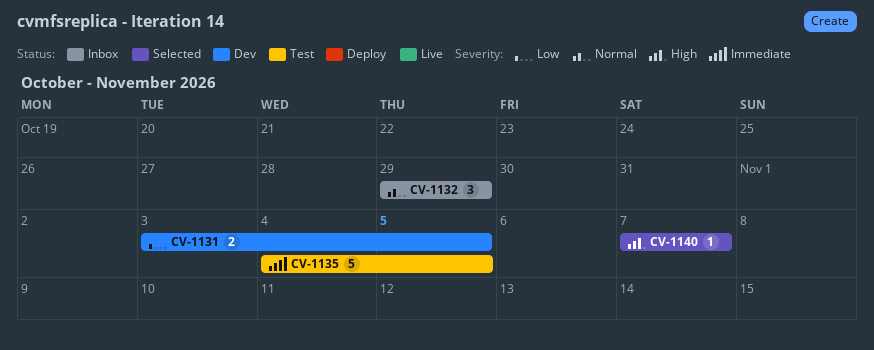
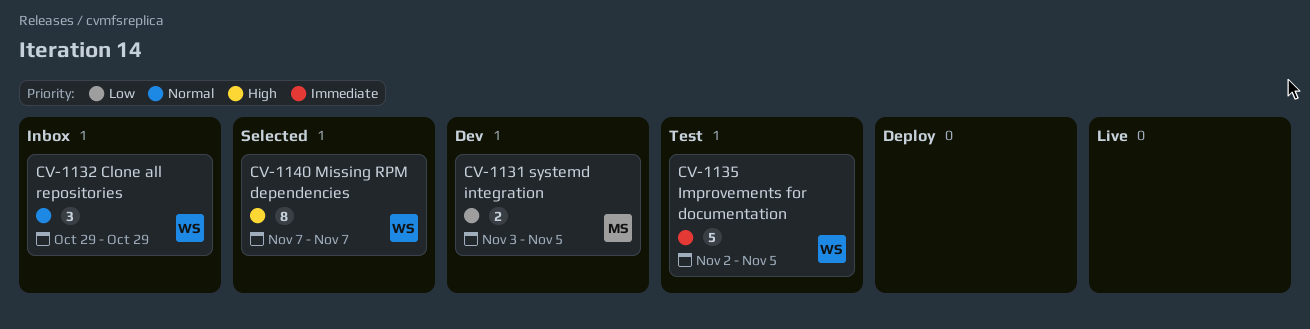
CV-1135, start: Nov 4 -> Nov 2
CV-1140, estimate: 1 -> 8

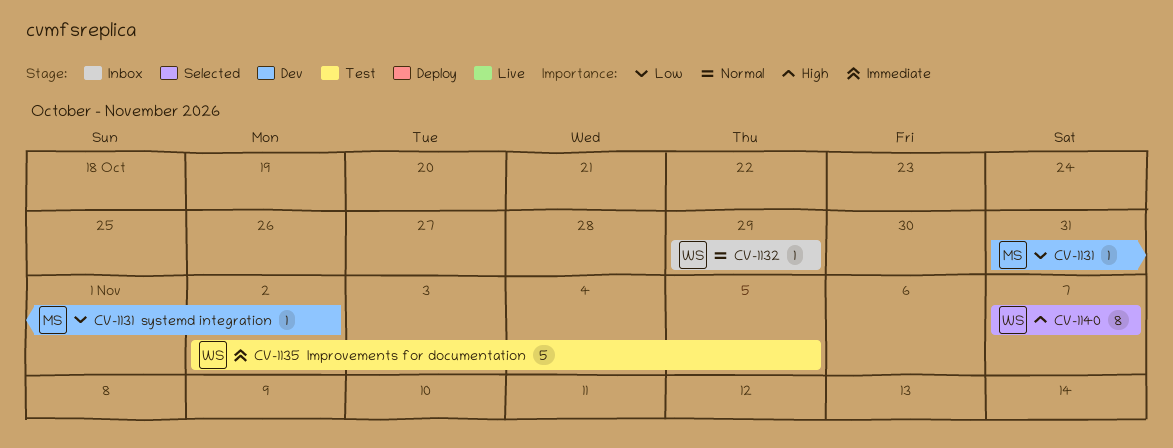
CV-1131, estimate: 2 -> 1
CV-1131, start: Nov 3 -> Oct 31
CV-1131, due: Nov 5 -> Nov 2
CV-1132, estimate: 3 -> 1

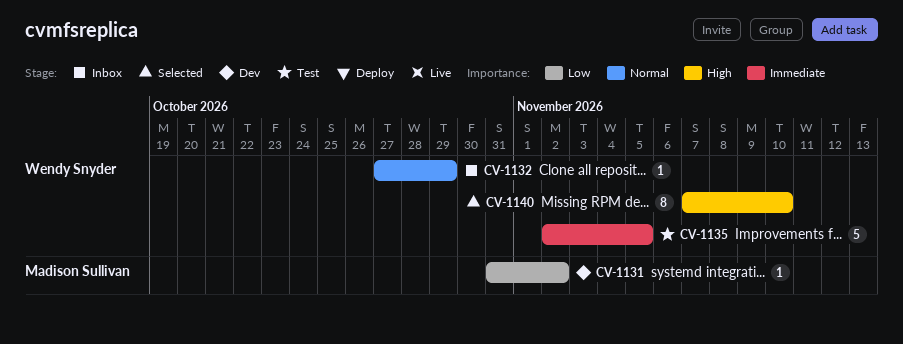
CV-1132, start: Oct 29 -> Oct 27
CV-1140, due: Nov 7 -> Nov 10

